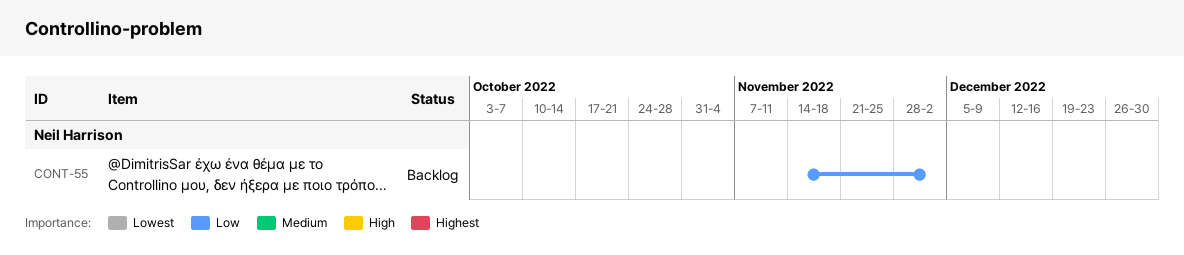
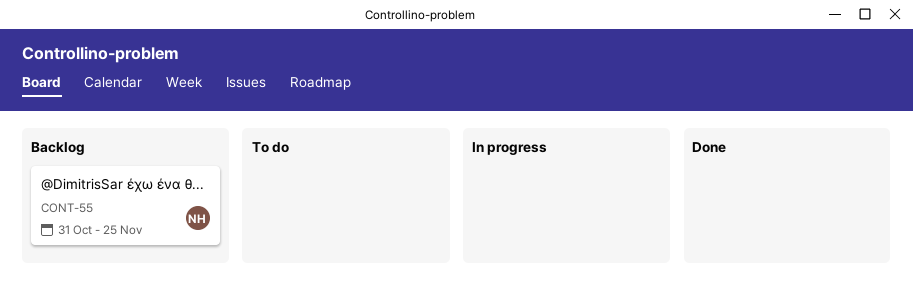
CONT-55, start: Nov 14 -> Oct 31
CONT-55, due: Dec 2 -> Nov 25

